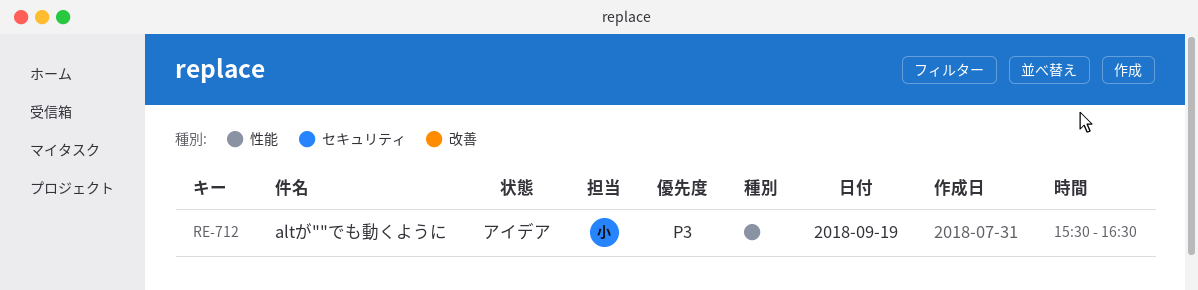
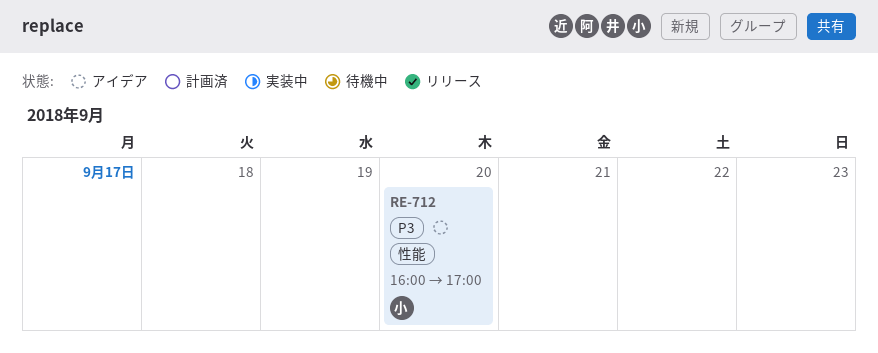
RE-712, day: Sep 19 -> Sep 20
RE-712, begins: 15:30 -> 16:00
RE-712, ends: 16:30 -> 17:00

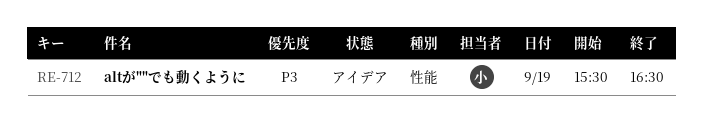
RE-712, day: Sep 20 -> Sep 19
RE-712, begins: 16:00 -> 15:30
RE-712, ends: 17:00 -> 16:30

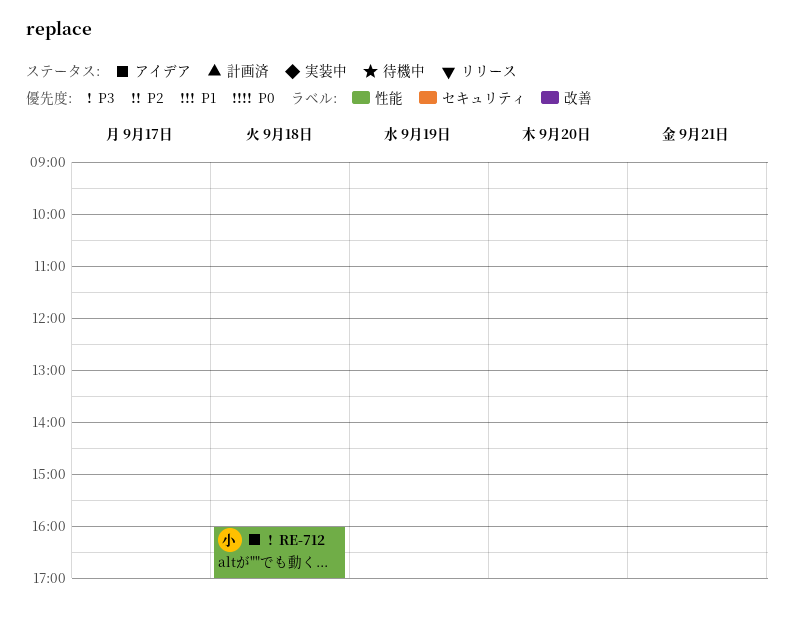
RE-712, day: Sep 19 -> Sep 18
RE-712, begins: 15:30 -> 16:00
RE-712, ends: 16:30 -> 17:00

